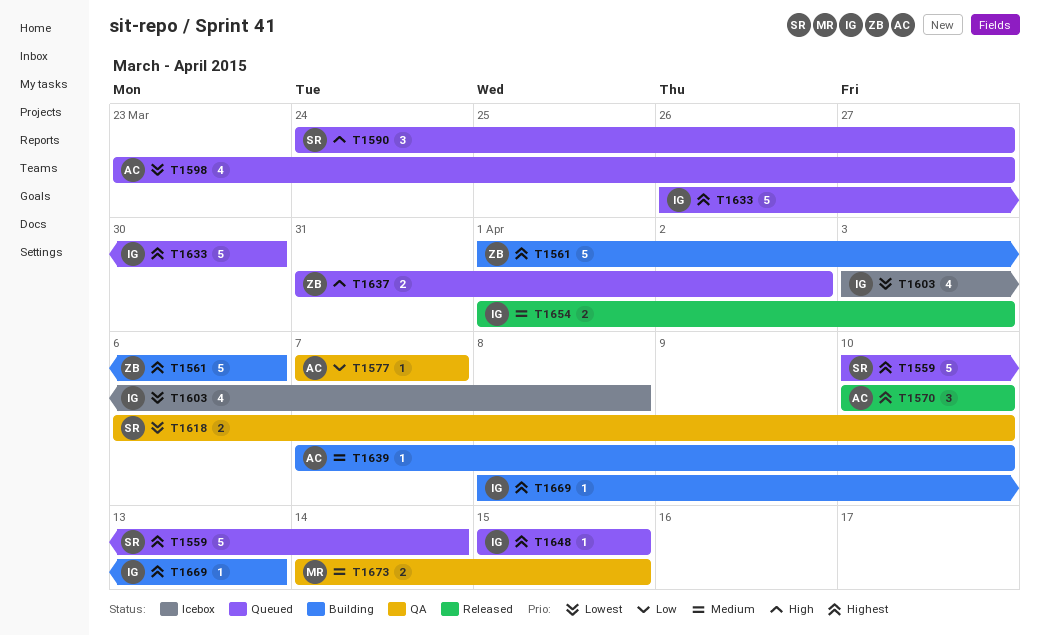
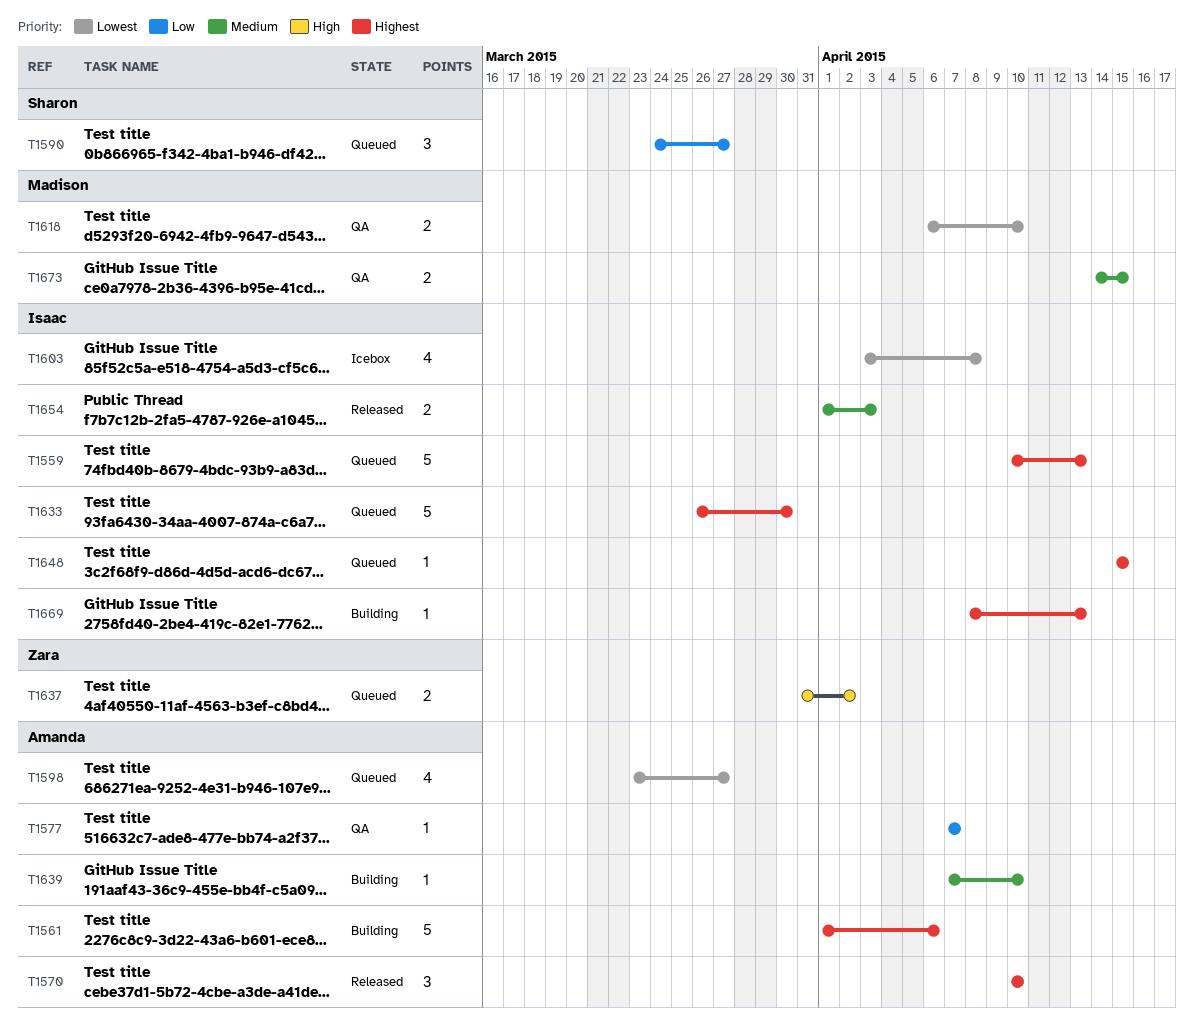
T1559, owner: Sharon -> Isaac
T1559, due: Apr 14 -> Apr 13
T1561, owner: Zara -> Amanda
T1590, priority: High -> Low
T1618, owner: Sharon -> Madison

